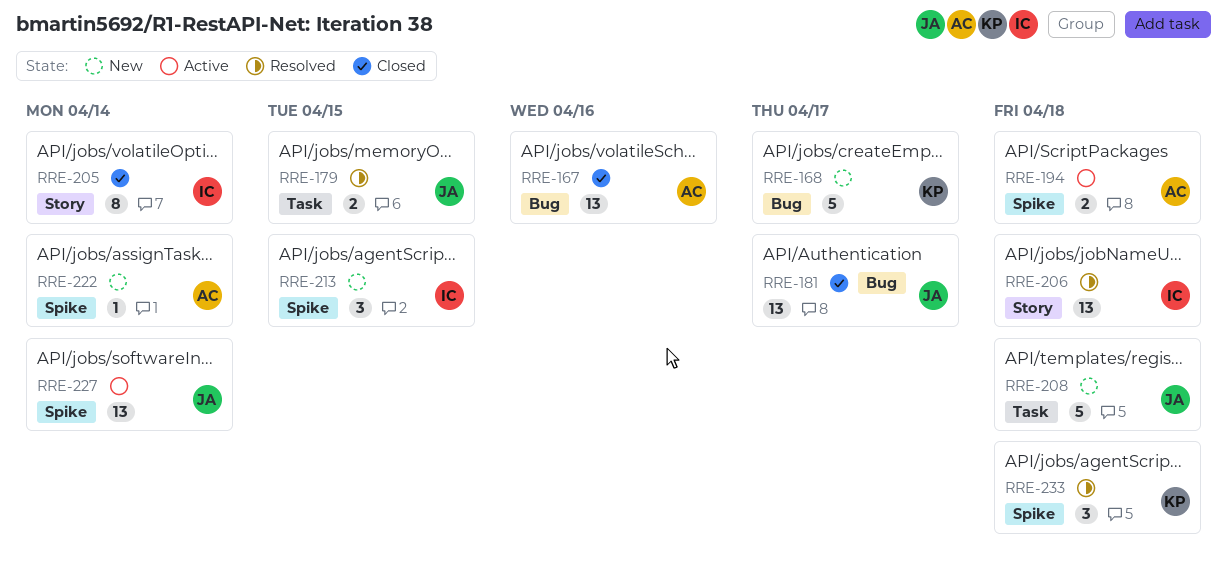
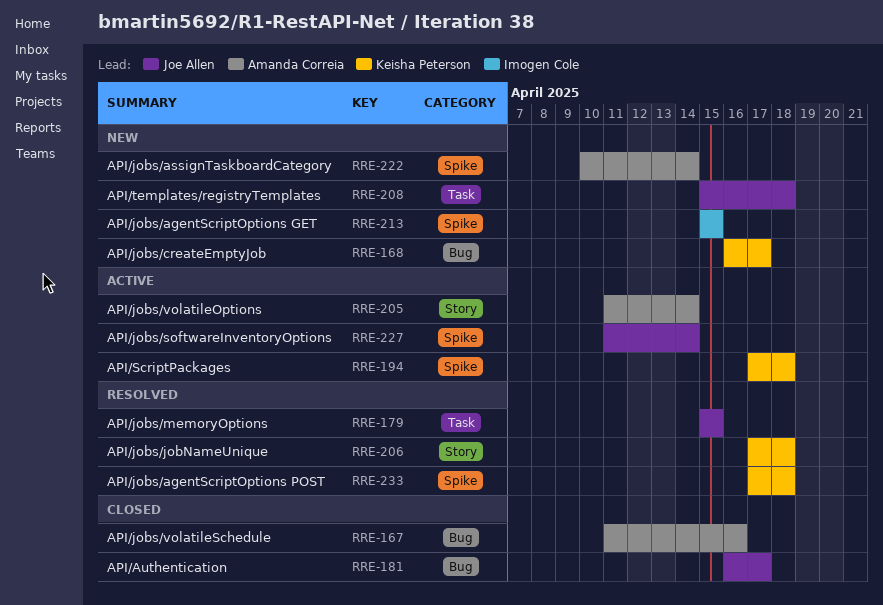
RRE-194, owner: Amanda Correia -> Keisha Peterson
RRE-205, status: Closed -> Active
RRE-205, owner: Imogen Cole -> Amanda Correia
RRE-206, owner: Imogen Cole -> Keisha Peterson

